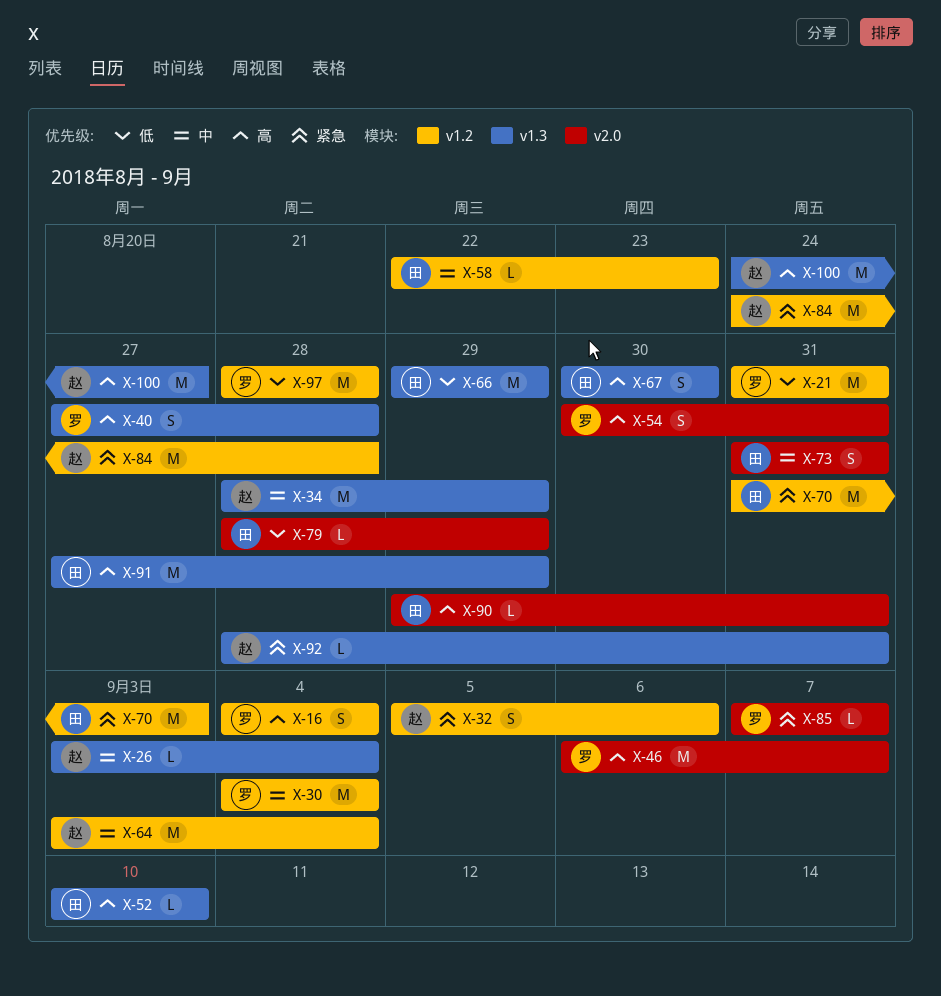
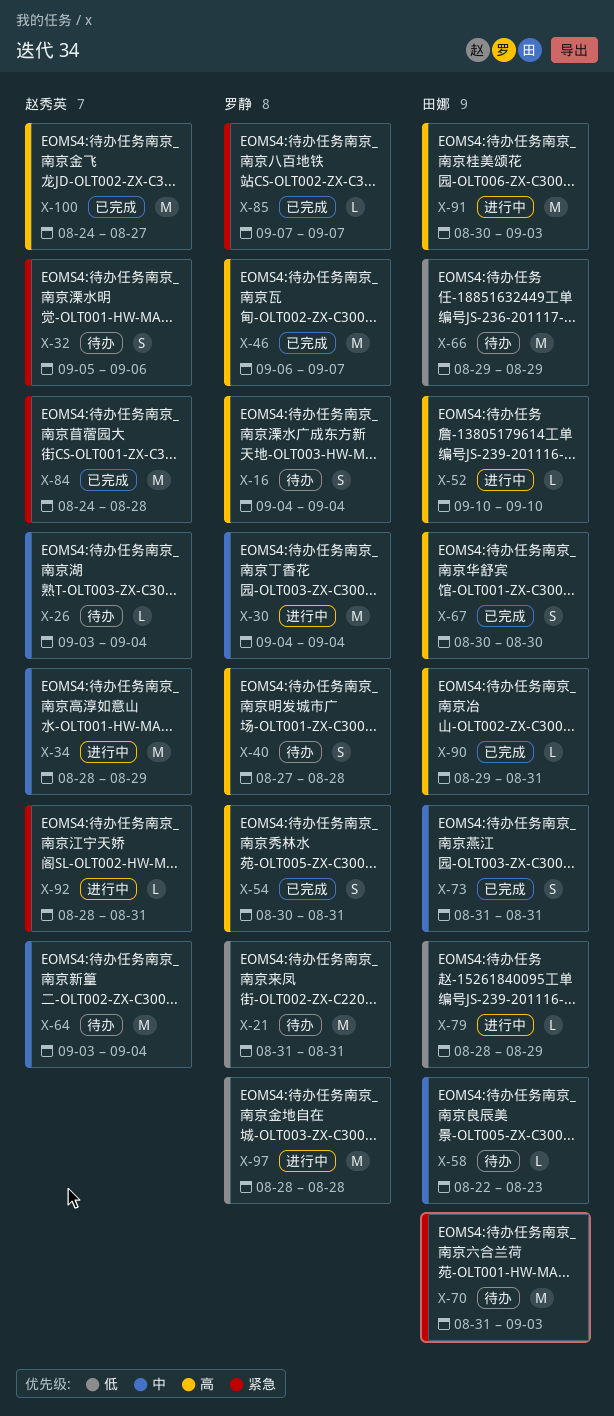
X-91, start: Aug 27 -> Aug 30
X-91, due: Aug 29 -> Sep 3

